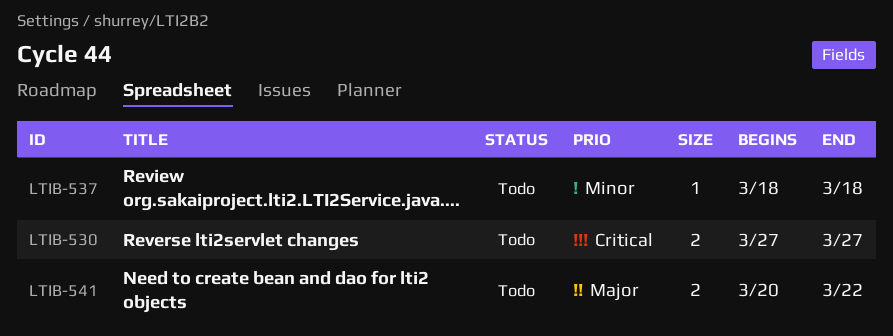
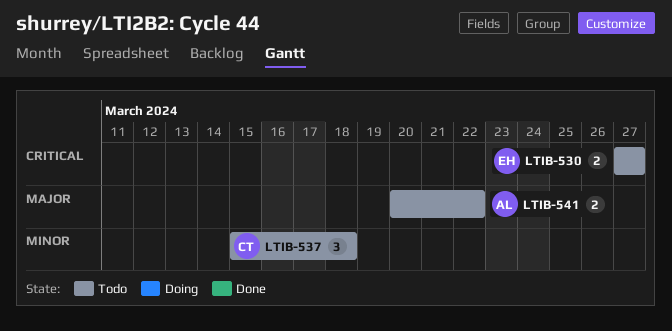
LTIB-537, estimate: 1 -> 3
LTIB-537, start: Mar 18 -> Mar 15

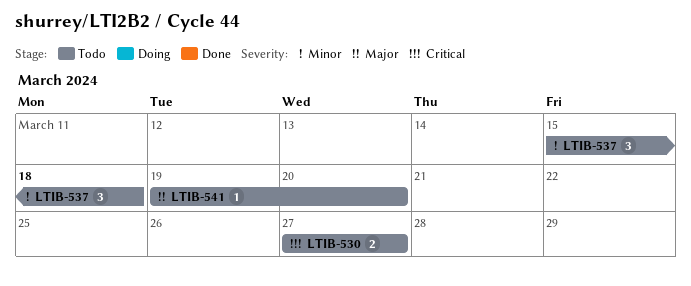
LTIB-541, estimate: 2 -> 1
LTIB-541, start: Mar 20 -> Mar 19
LTIB-541, due: Mar 22 -> Mar 20

